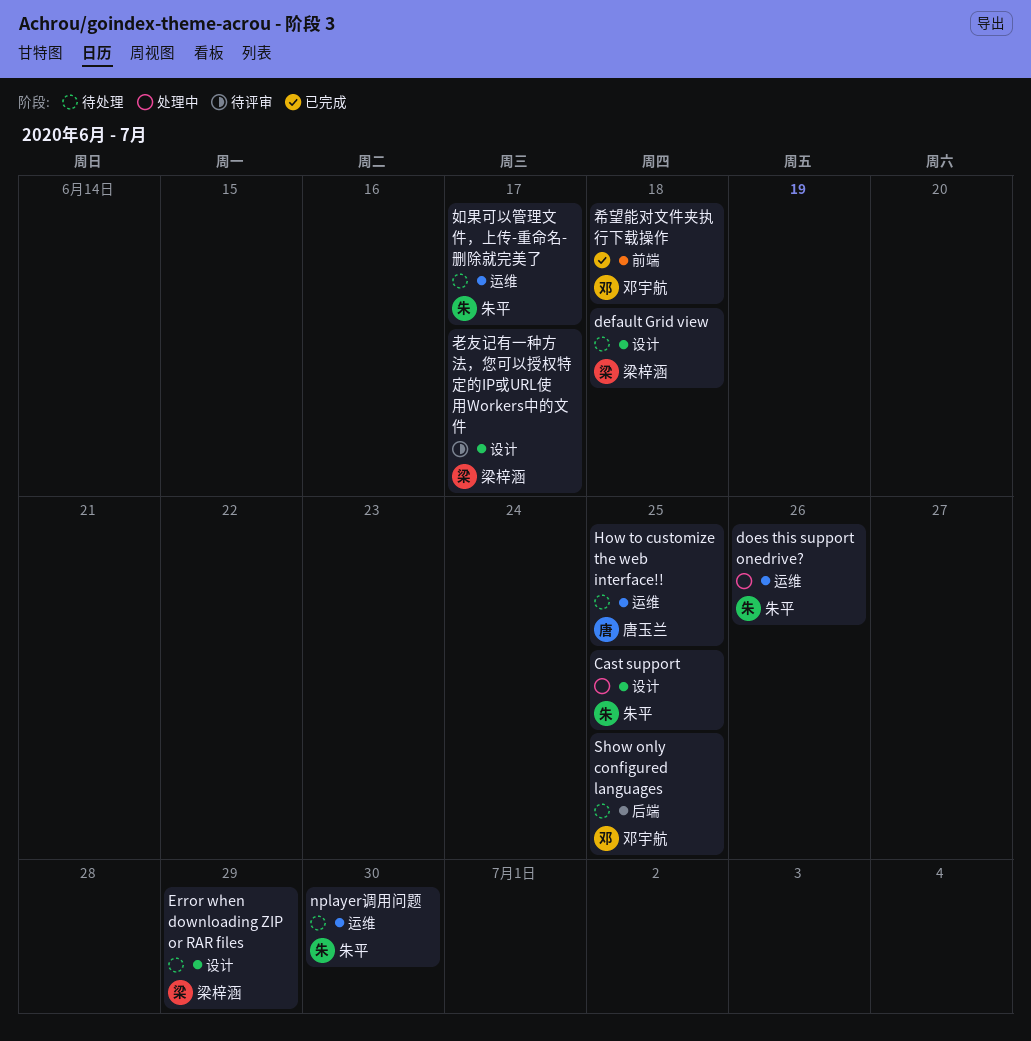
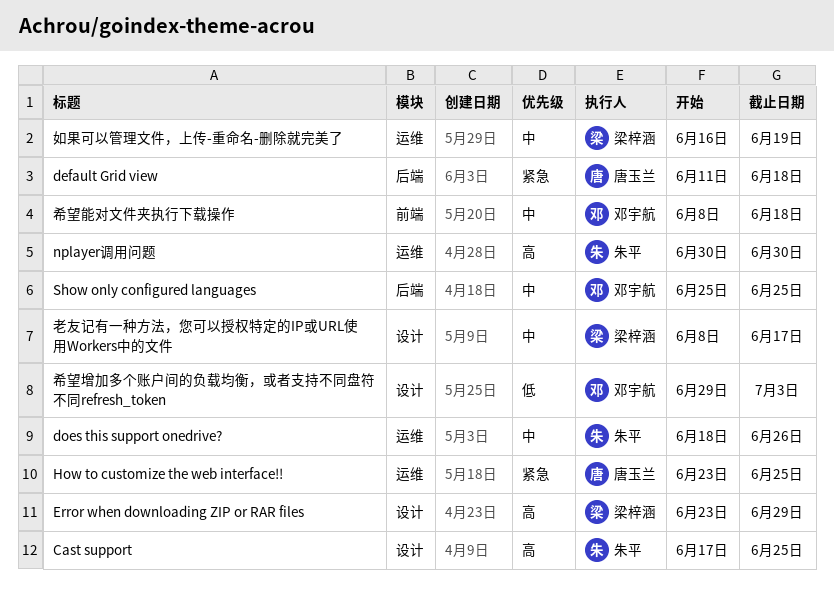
default Grid view, owner: 梁梓涵 -> 唐玉兰
default Grid view, label: 设计 -> 后端
如果可以管理文件，上传-重命名-删除就完美了, owner: 朱平 -> 梁梓涵
如果可以管理文件，上传-重命名-删除就完美了, due: Jun 17 -> Jun 19
希望增加多个账户间的负载均衡，或者支持不同盘符不同refresh_token: none -> present

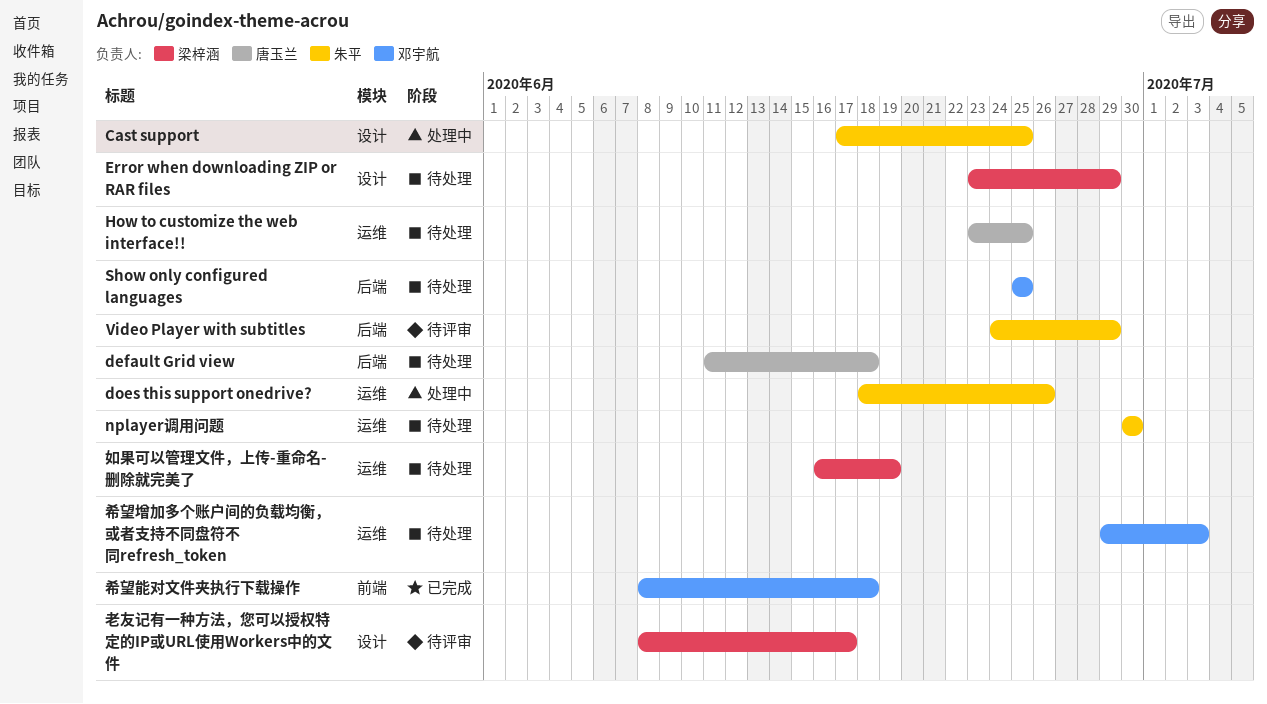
Video Player with subtitles: none -> present
希望增加多个账户间的负载均衡，或者支持不同盘符不同refresh_token, label: 设计 -> 运维

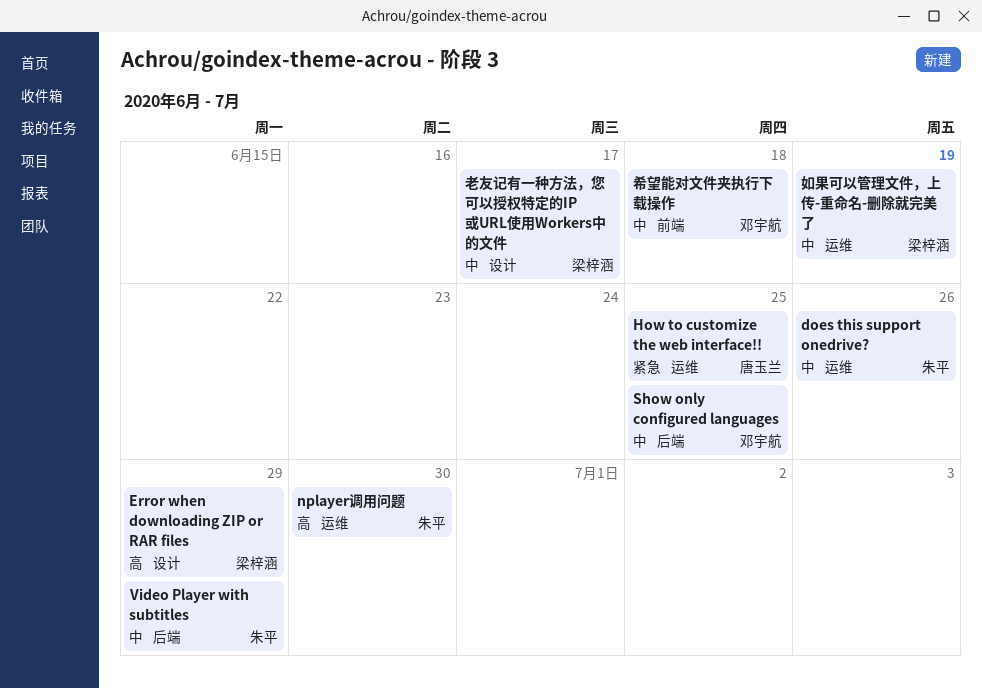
Cast support: present -> none
default Grid view: present -> none
希望增加多个账户间的负载均衡，或者支持不同盘符不同refresh_token: present -> none

